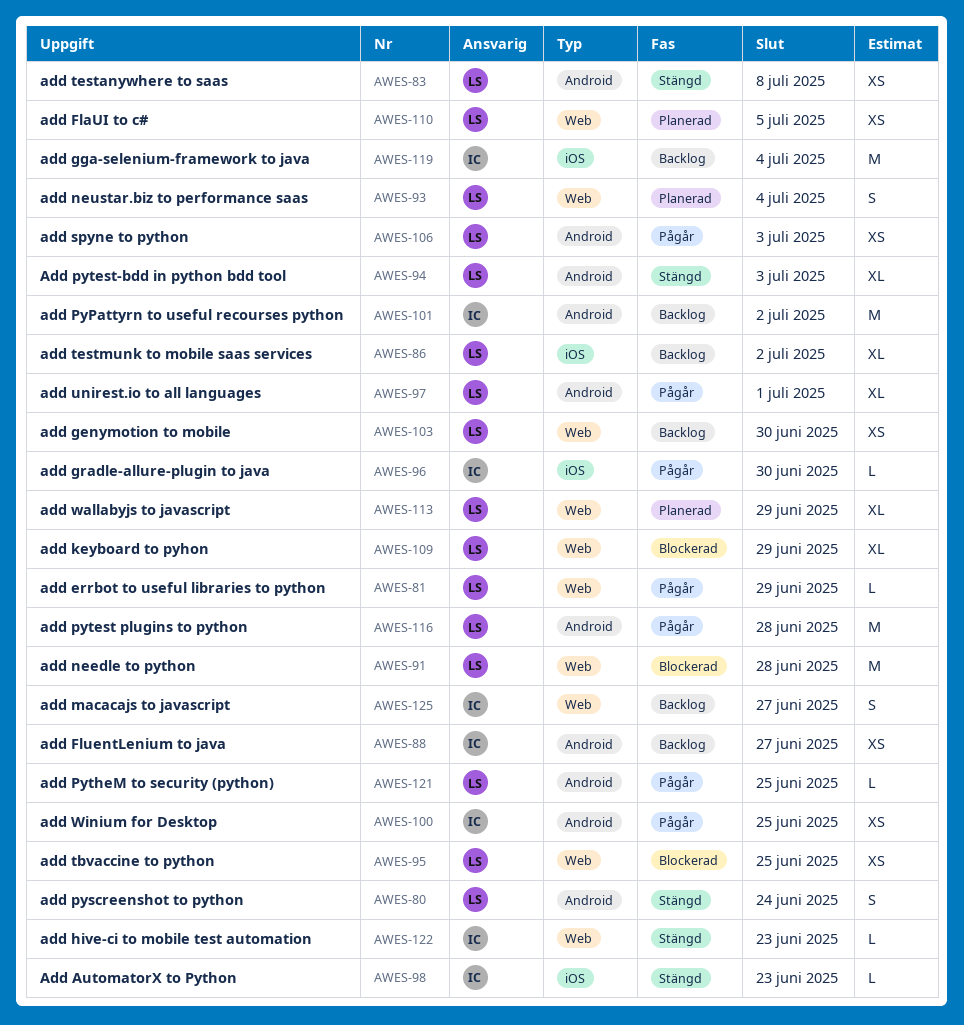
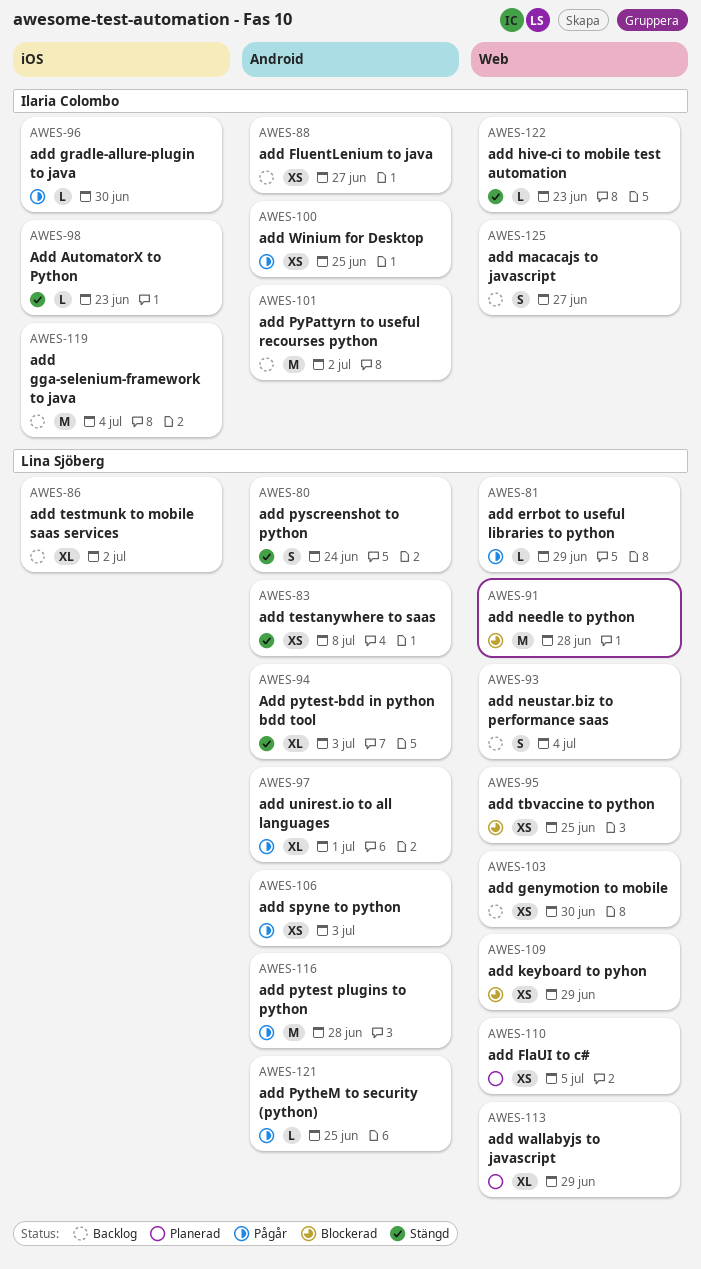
AWES-93, status: Planerad -> Backlog
AWES-109, estimate: XL -> XS

